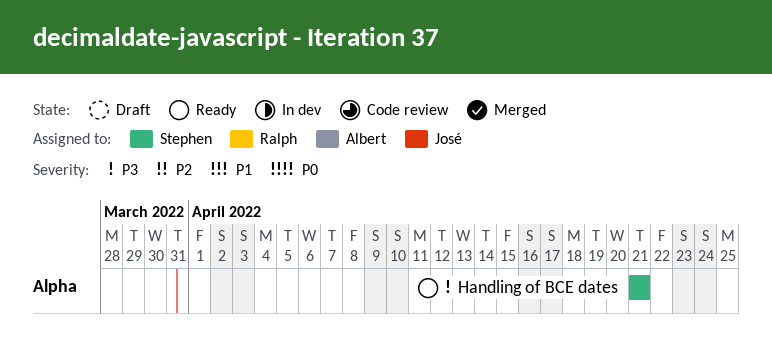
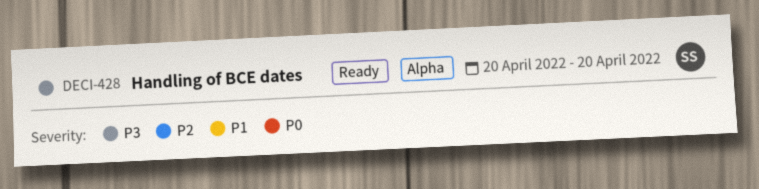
Handling of BCE dates, start: Apr 21 -> Apr 20
Handling of BCE dates, due: Apr 21 -> Apr 20

